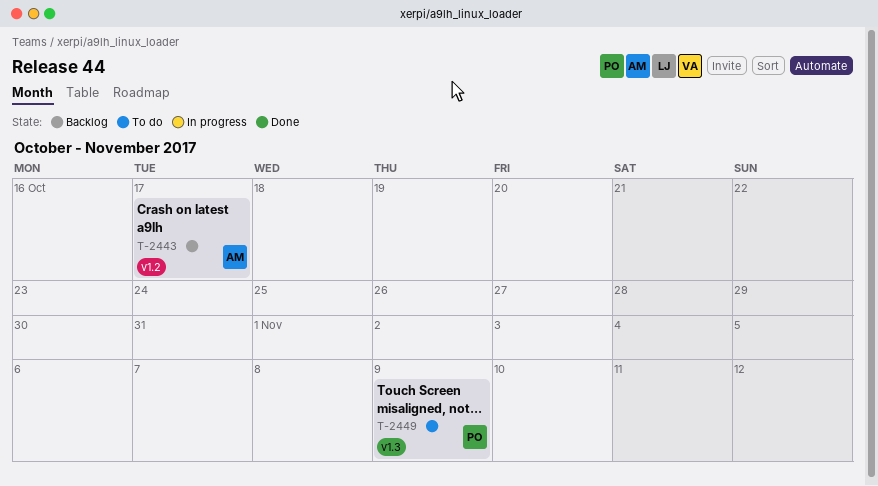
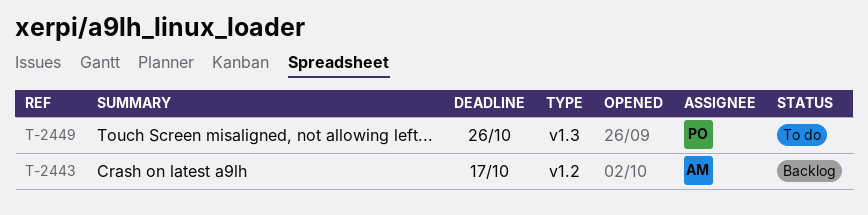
T-2449, due: Nov 9 -> Oct 26

